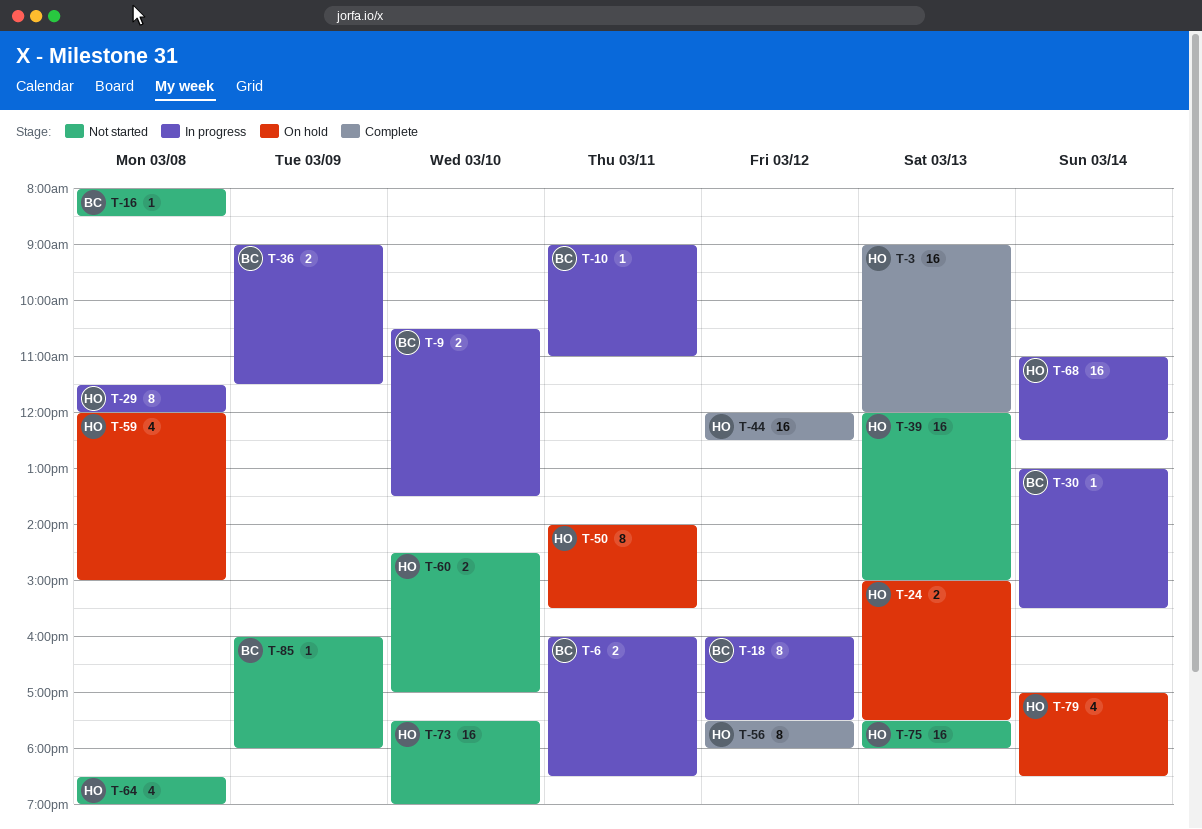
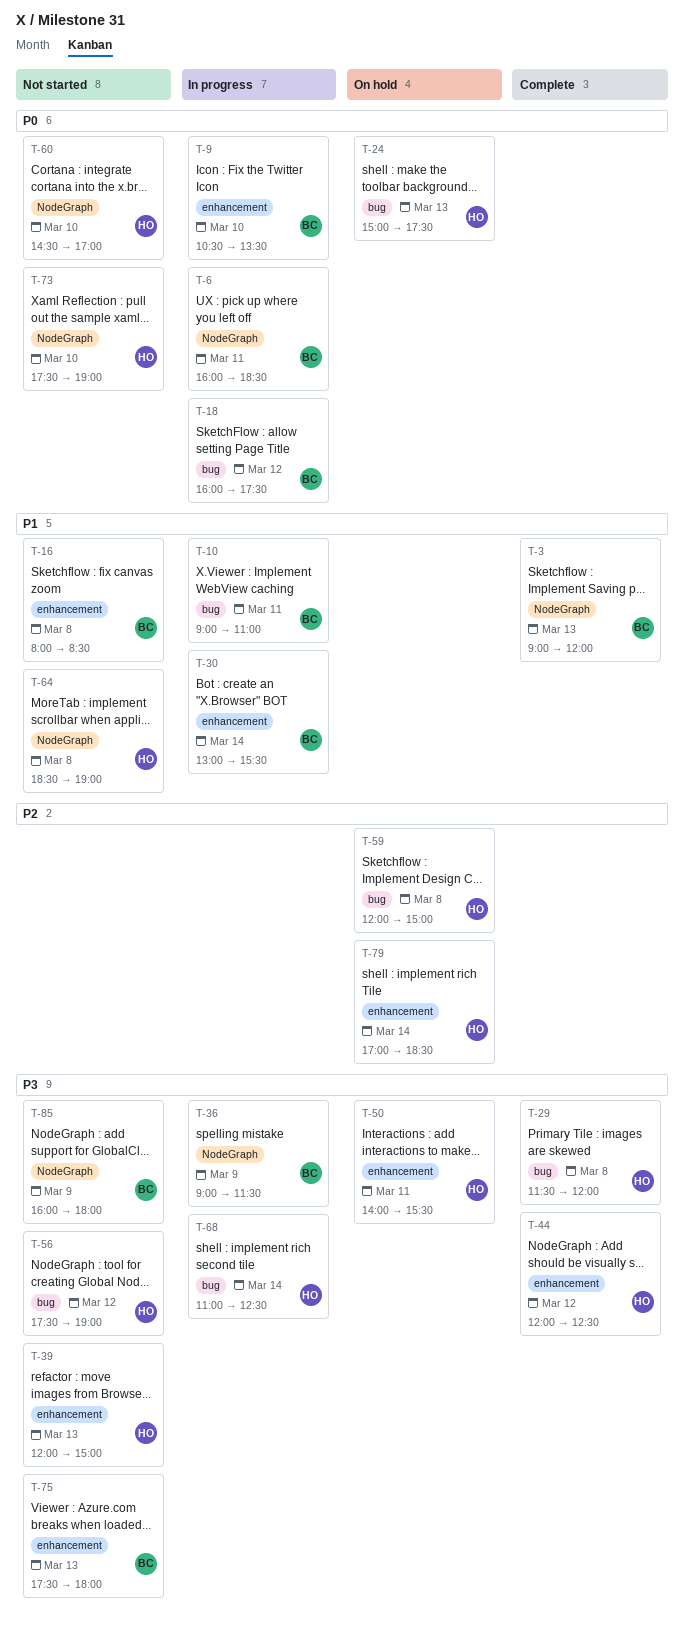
T-3, owner: HO -> BC
T-29, status: In progress -> Complete
T-56, status: Complete -> Not started
T-56, ends: 18:00 -> 19:00
T-75, owner: HO -> BC

